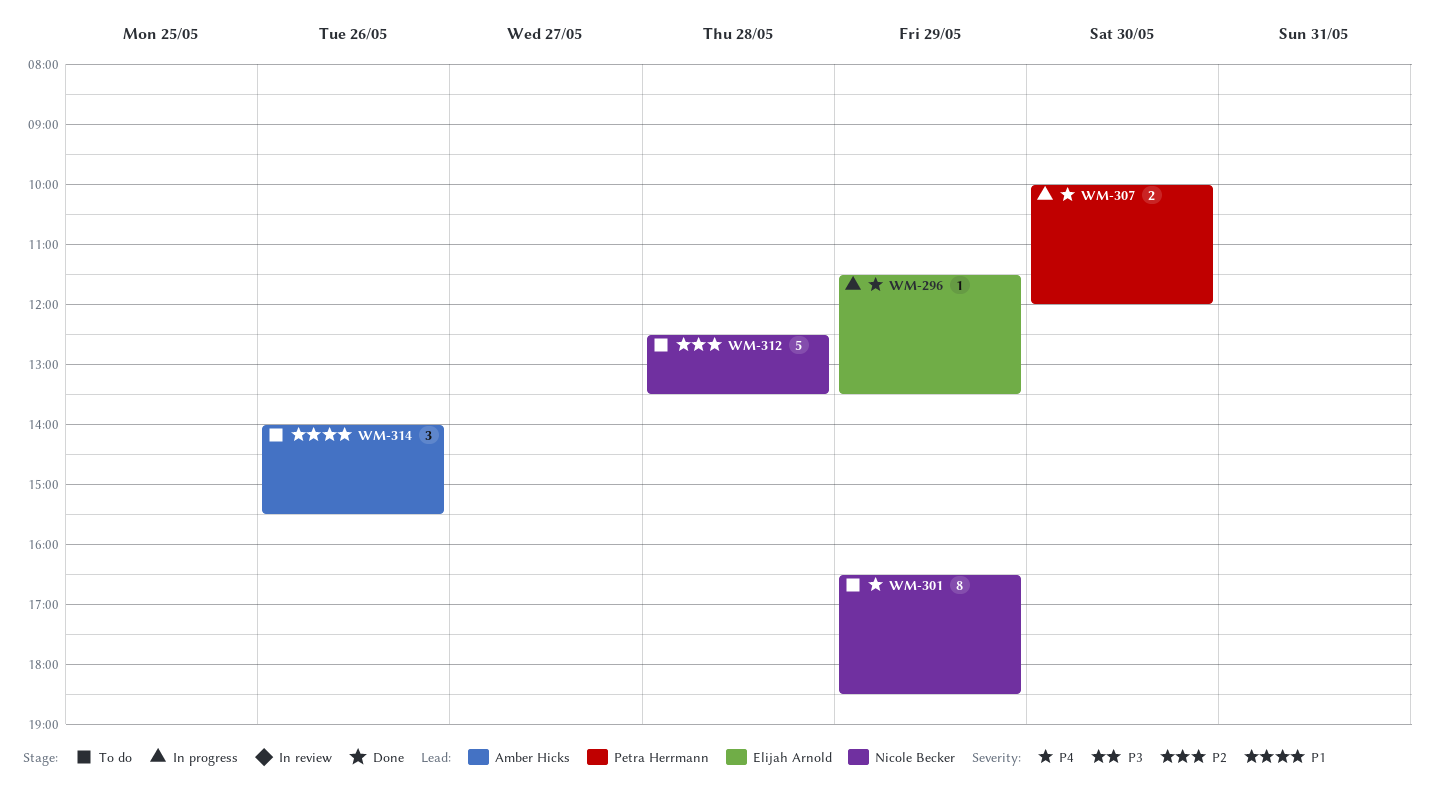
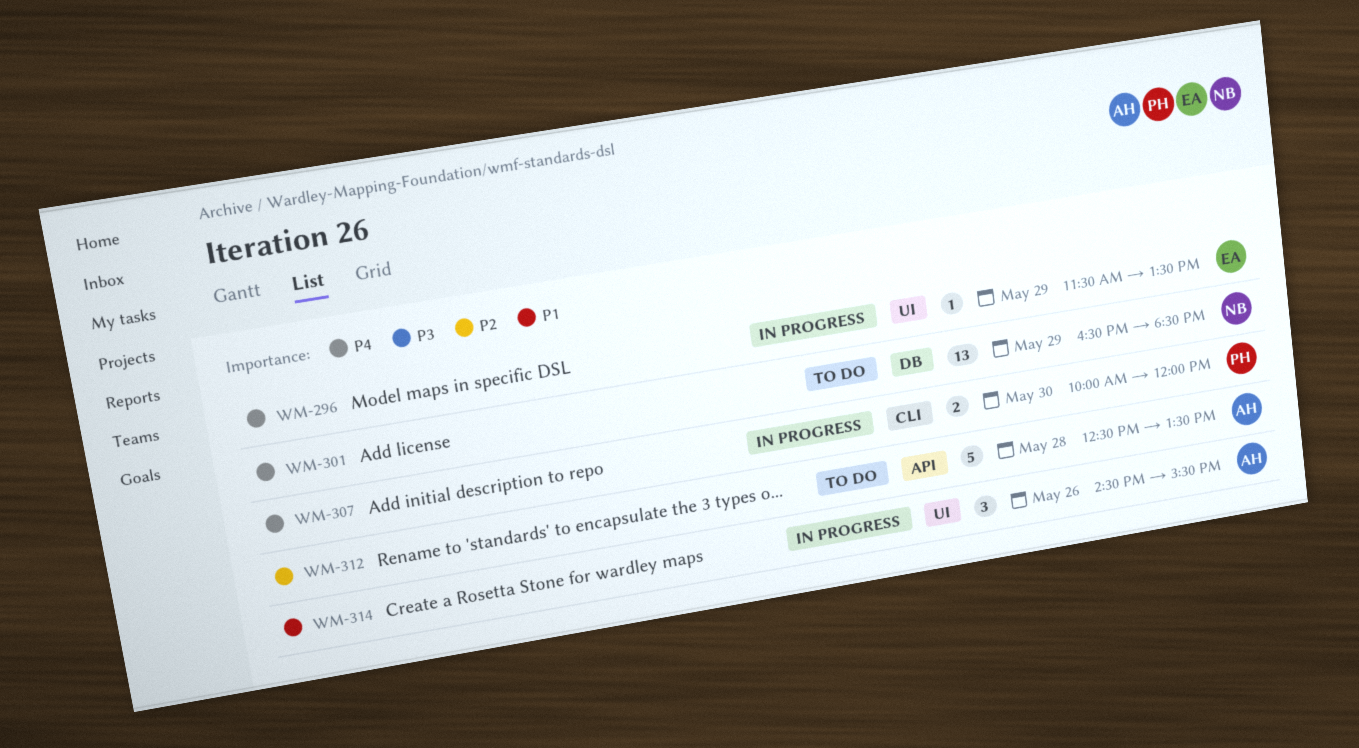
WM-301, estimate: 8 -> 13
WM-312, owner: Nicole Becker -> Amber Hicks
WM-314, status: To do -> In progress
WM-314, begins: 14:00 -> 14:30

